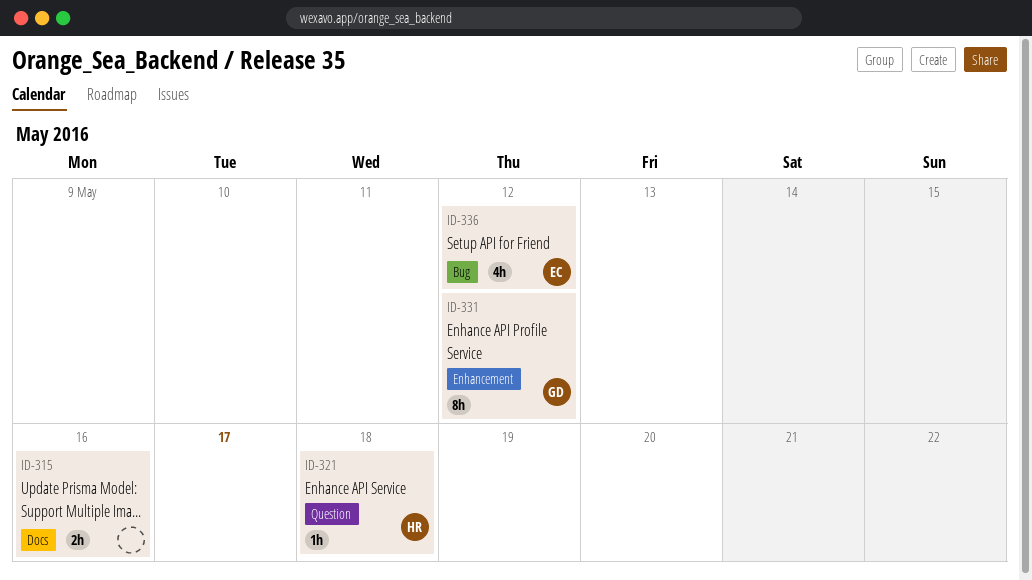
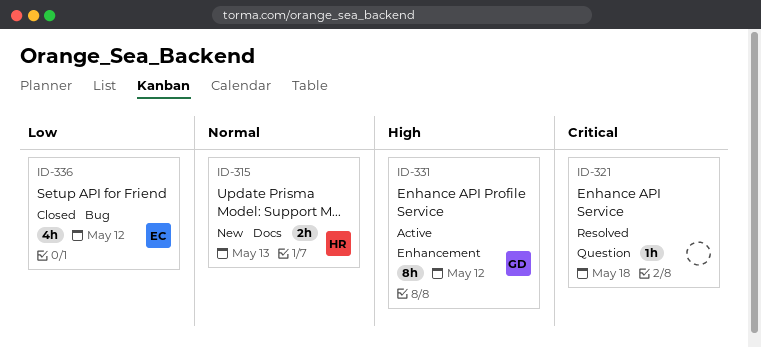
ID-315, owner: none -> HR
ID-315, due: May 16 -> May 13
ID-321, owner: HR -> none

